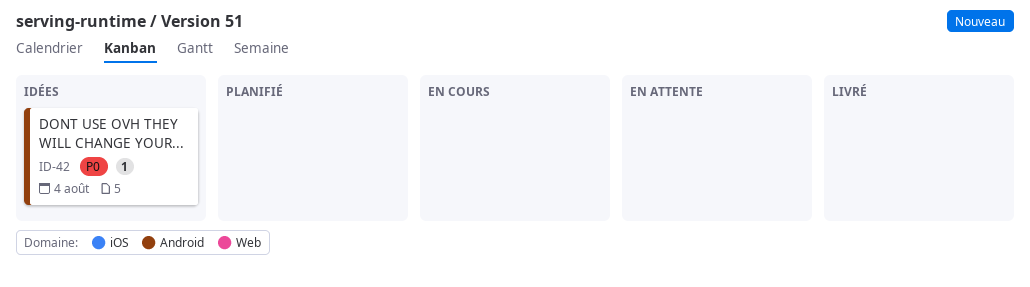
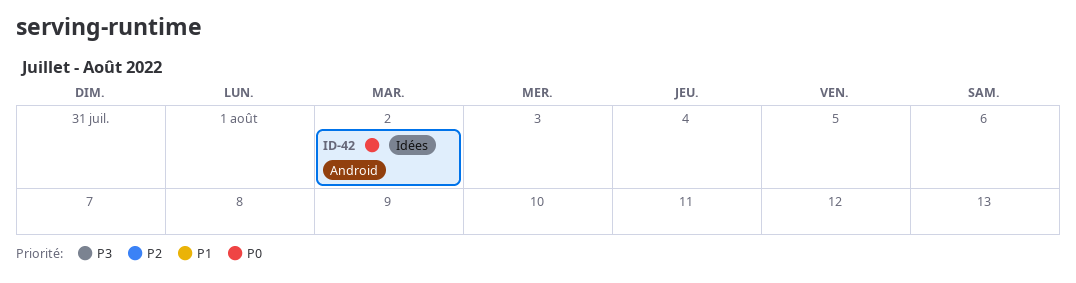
ID-42, due: Aug 4 -> Aug 2

